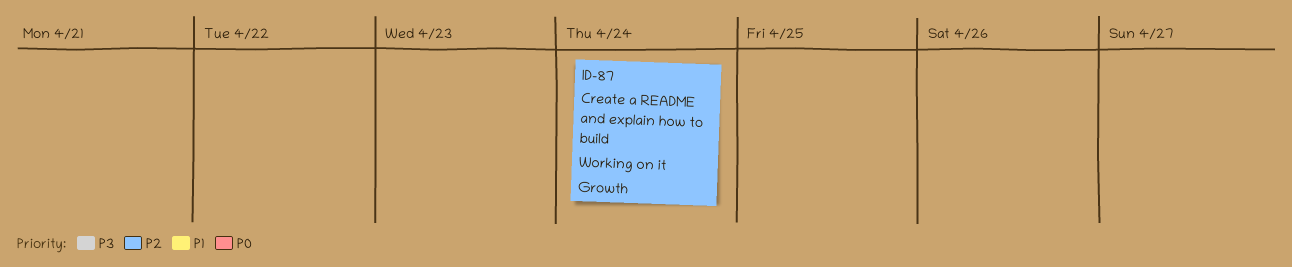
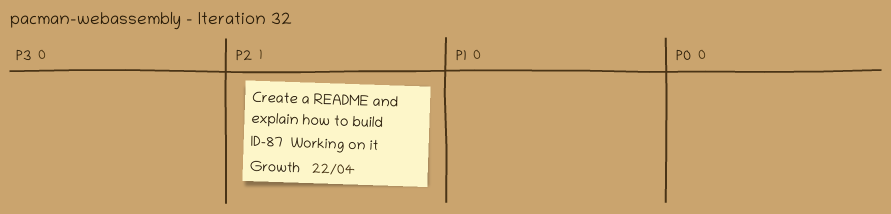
ID-87, due: Apr 24 -> Apr 22

